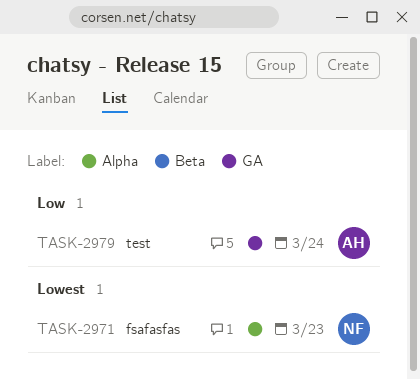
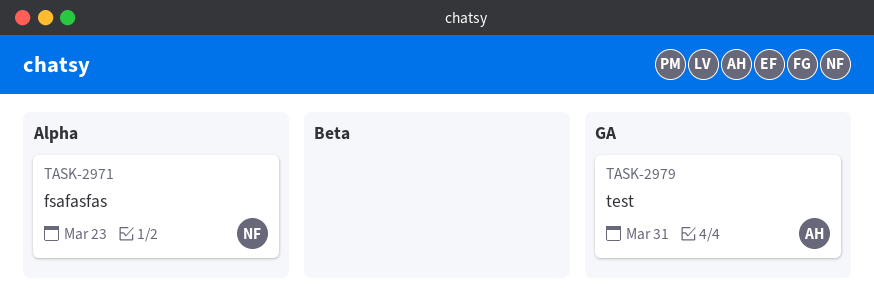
TASK-2979, due: Mar 24 -> Mar 31

